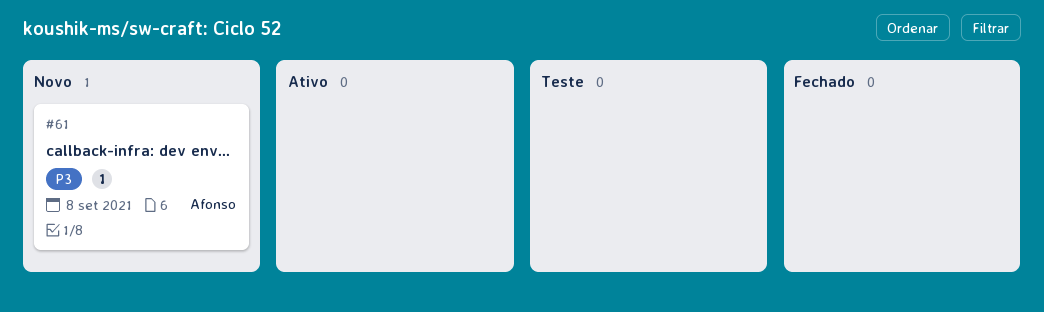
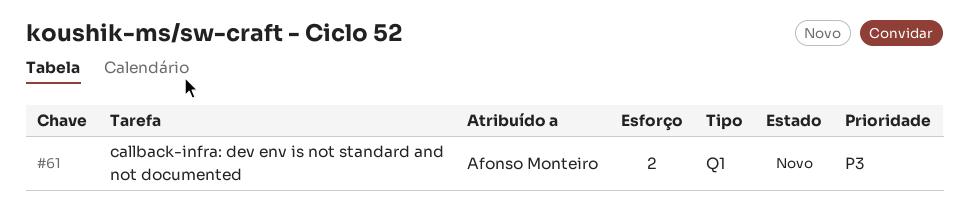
#61, estimate: 1 -> 2

